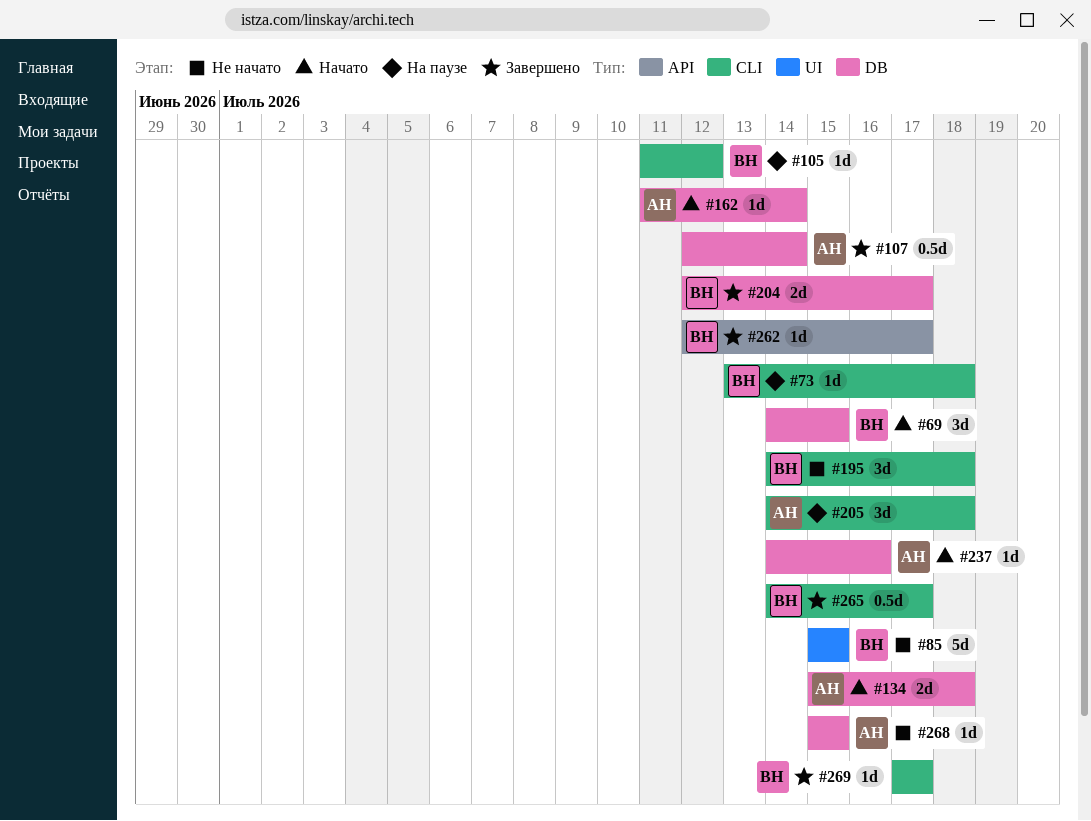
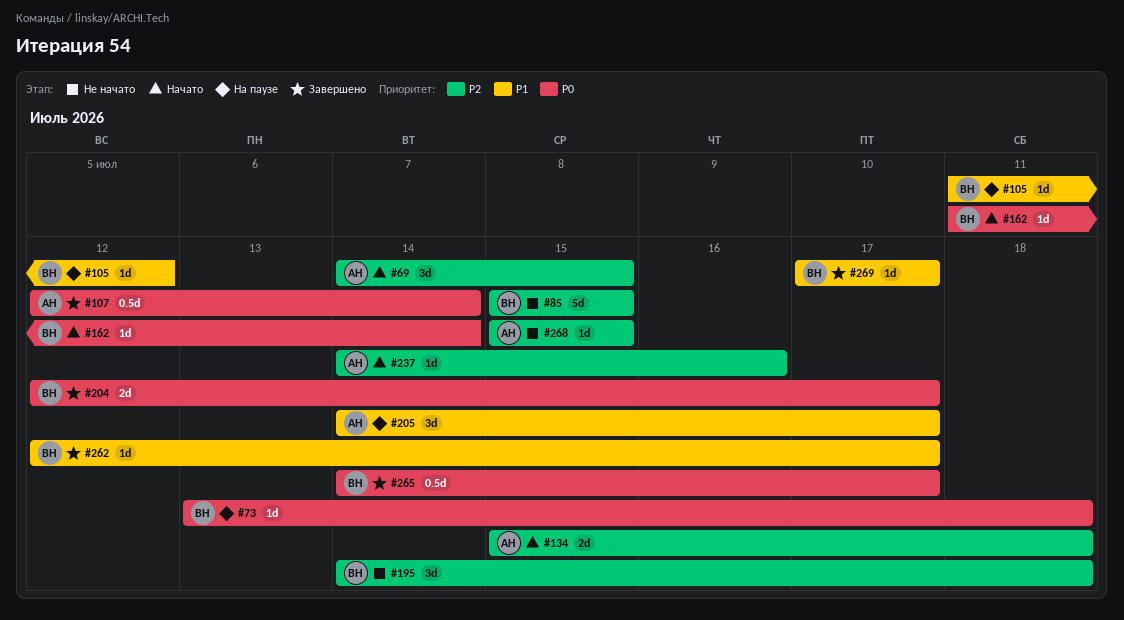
#69, owner: ВН -> АН
#162, owner: АН -> ВН
#205, due: Jul 18 -> Jul 17

